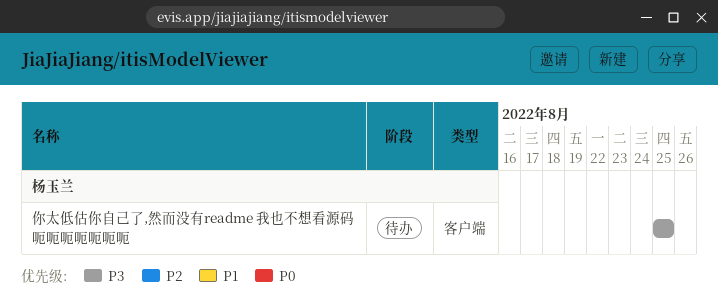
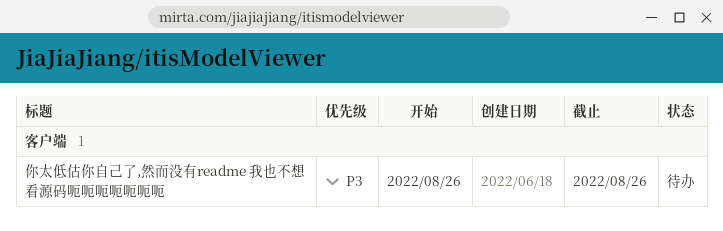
你太低估你自己了,然而没有readme 我也不想看源码呃呃呃呃呃呃呃, start: Aug 25 -> Aug 26
你太低估你自己了,然而没有readme 我也不想看源码呃呃呃呃呃呃呃, due: Aug 25 -> Aug 26

